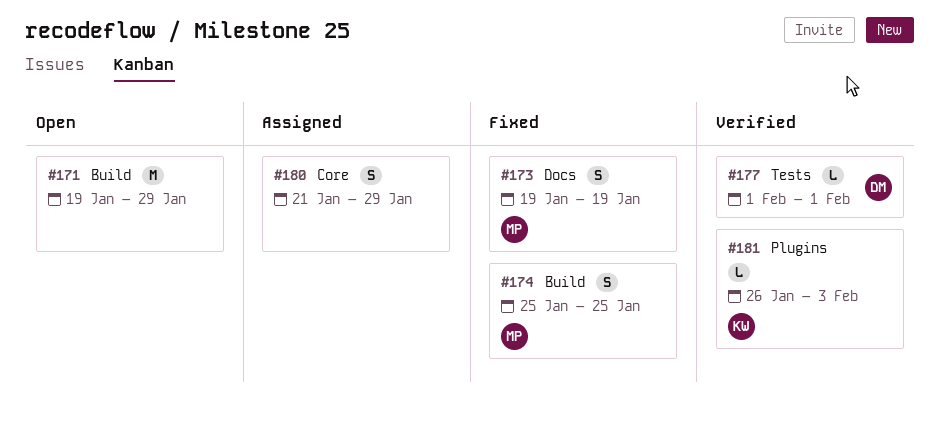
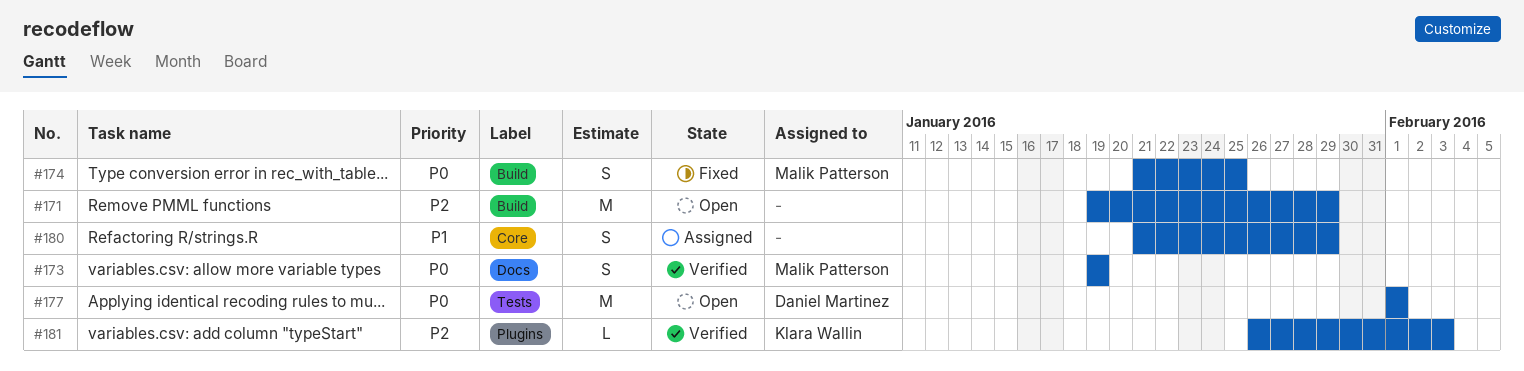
#173, status: Fixed -> Verified
#174, start: Jan 25 -> Jan 21
#177, status: Verified -> Open
#177, estimate: L -> M

